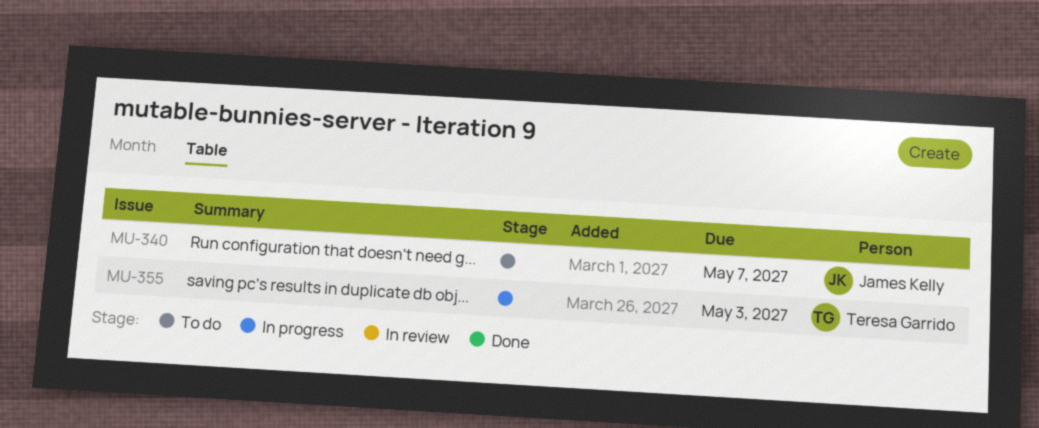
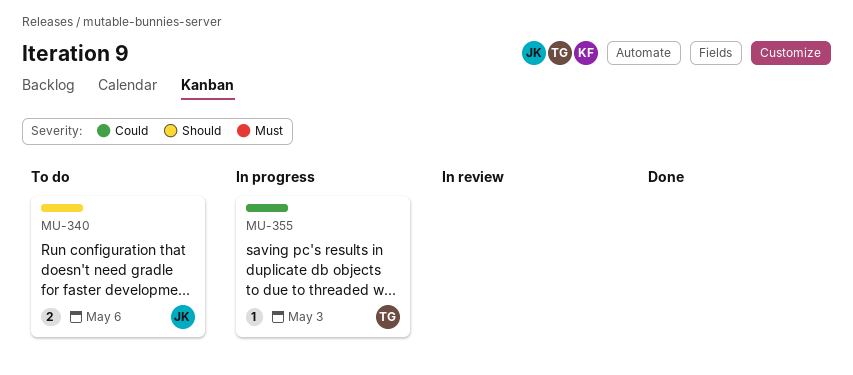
MU-340, due: May 7 -> May 6

